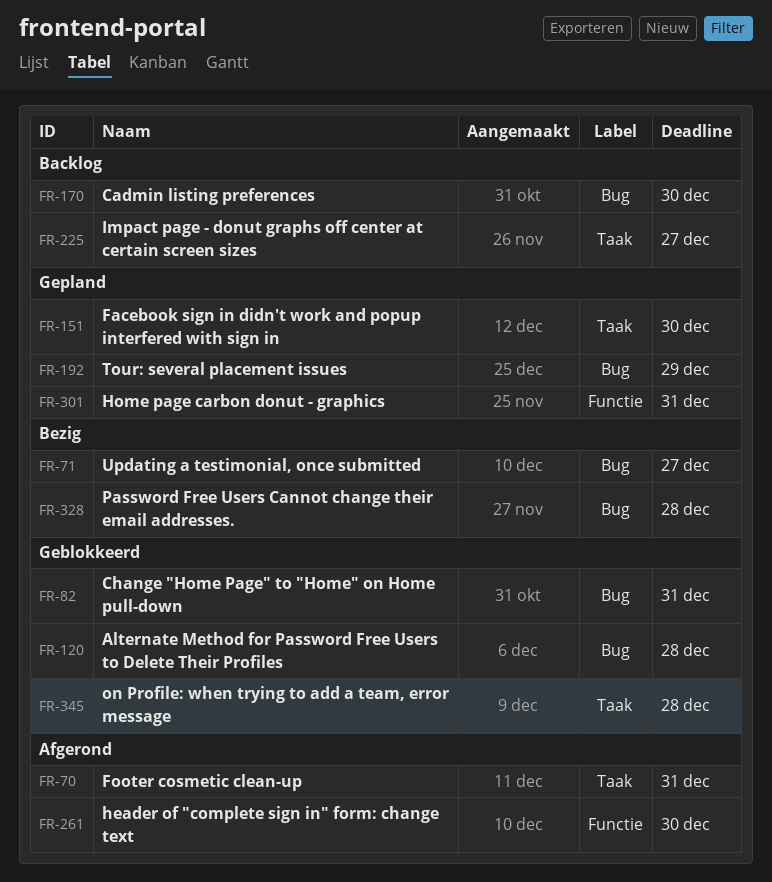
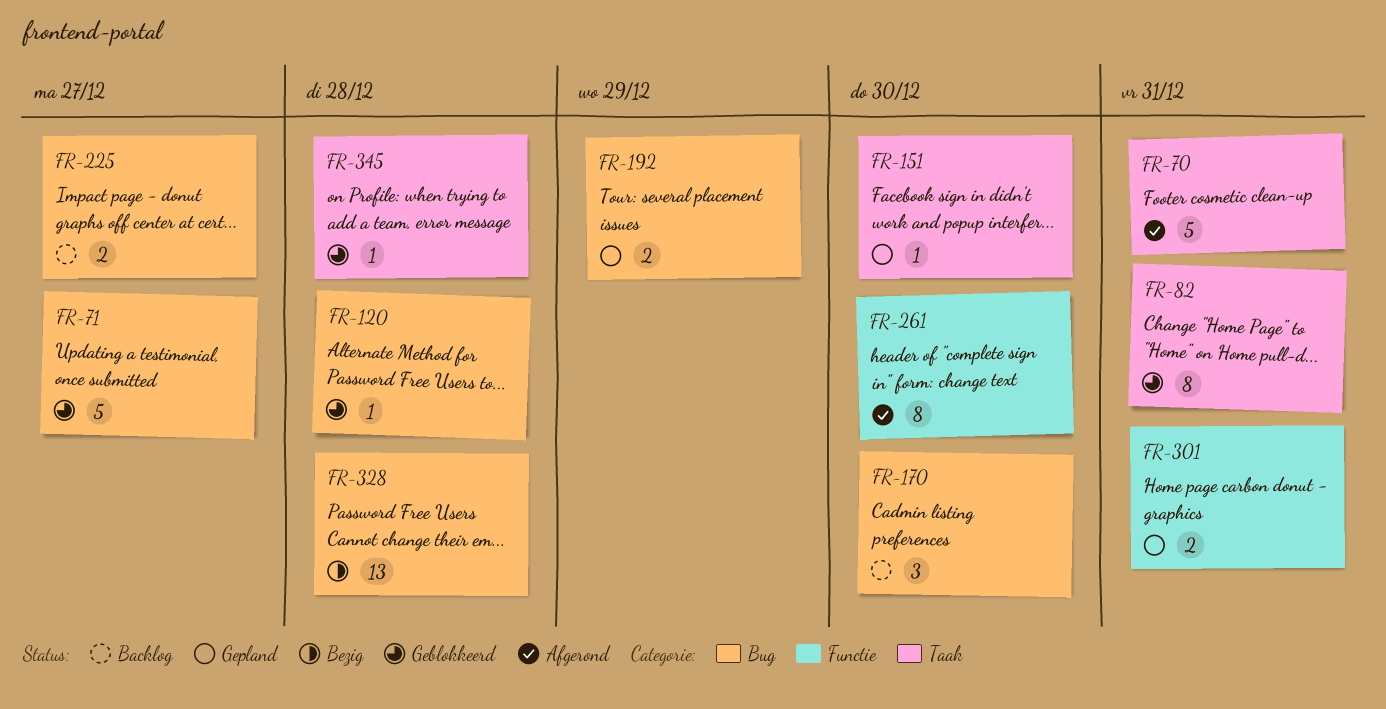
FR-71, status: Bezig -> Geblokkeerd
FR-82, label: Bug -> Taak
FR-225, label: Taak -> Bug

